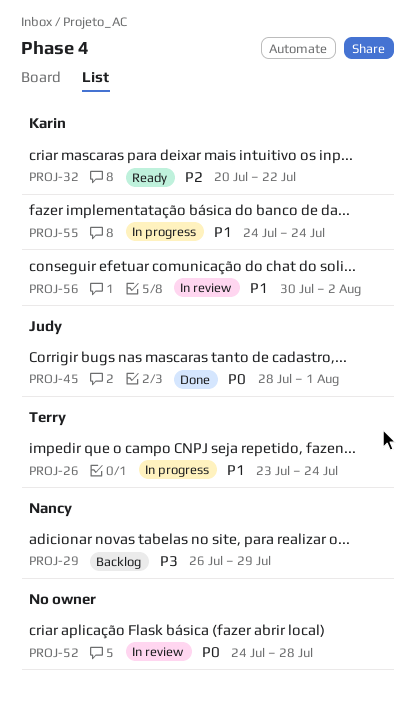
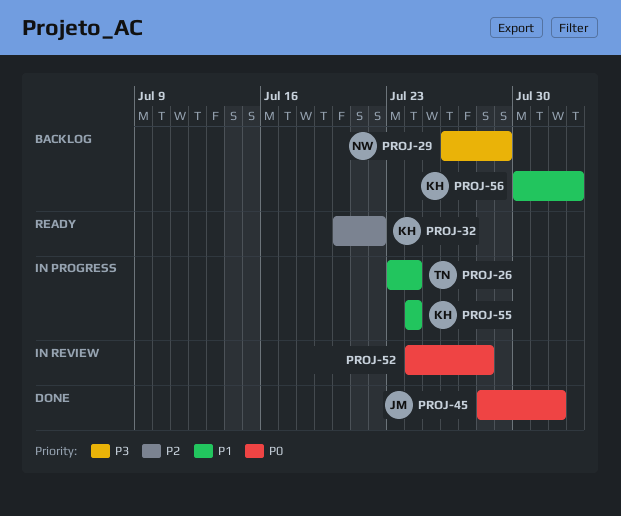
PROJ-56, status: In review -> Backlog

